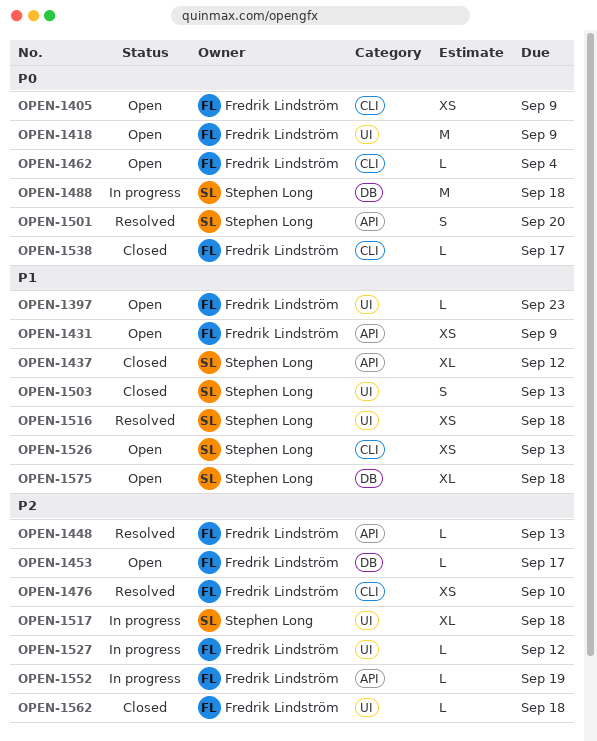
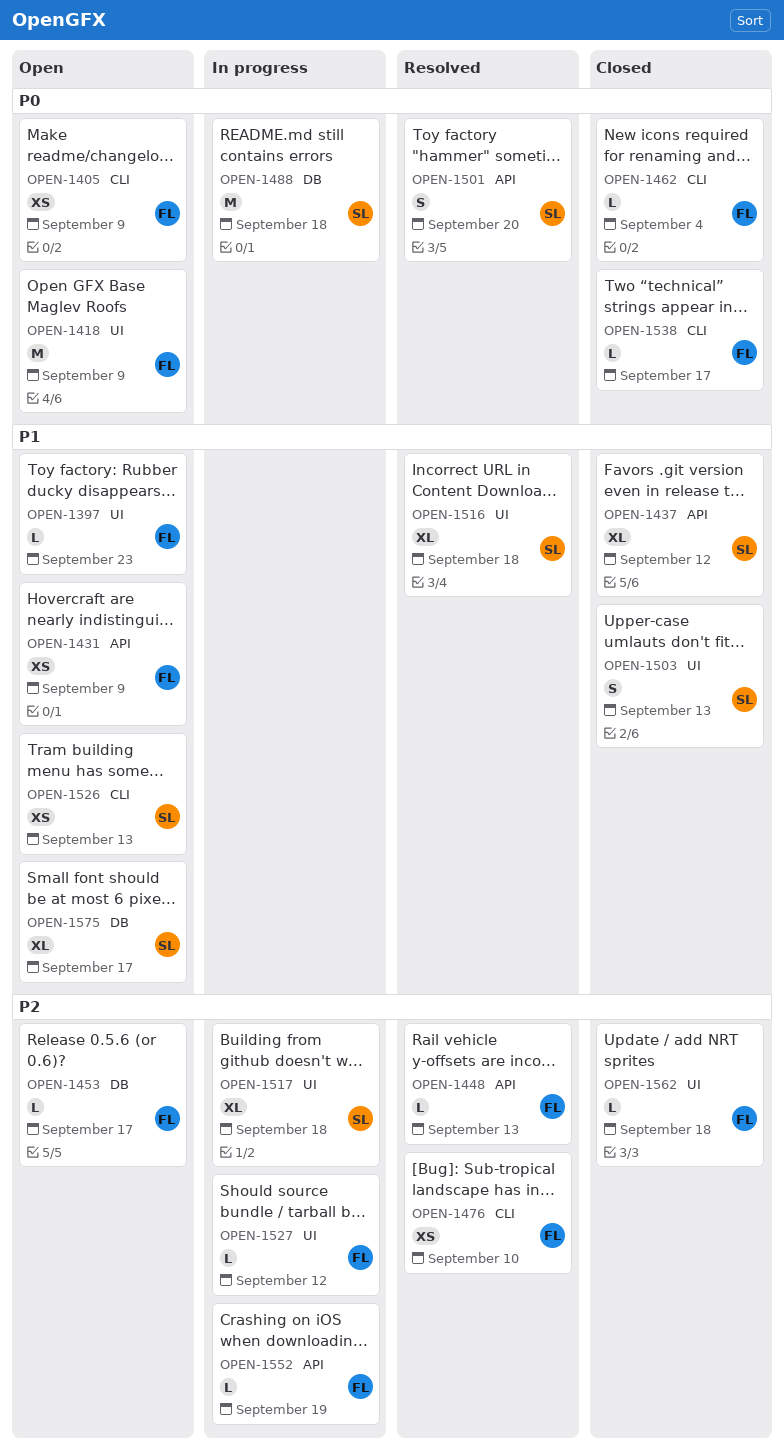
OPEN-1462, status: Open -> Closed
OPEN-1516, estimate: XS -> XL
OPEN-1575, due: Sep 18 -> Sep 17

